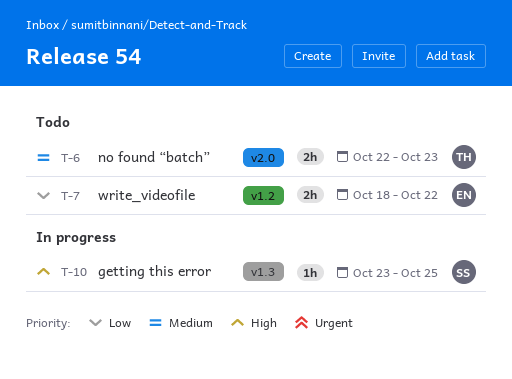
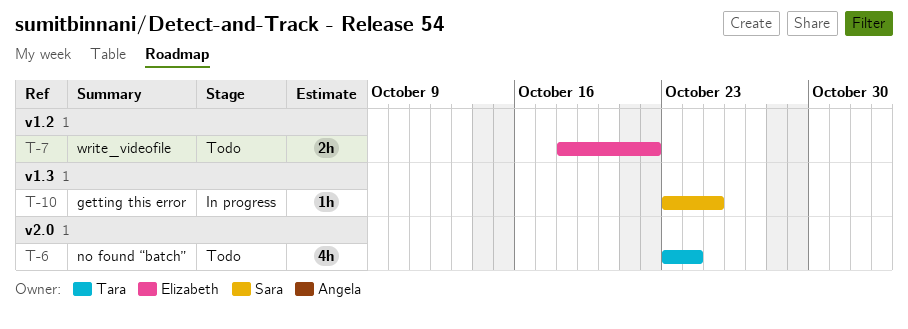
T-6, estimate: 2h -> 4h
T-6, start: Oct 22 -> Oct 23
T-6, due: Oct 23 -> Oct 24

